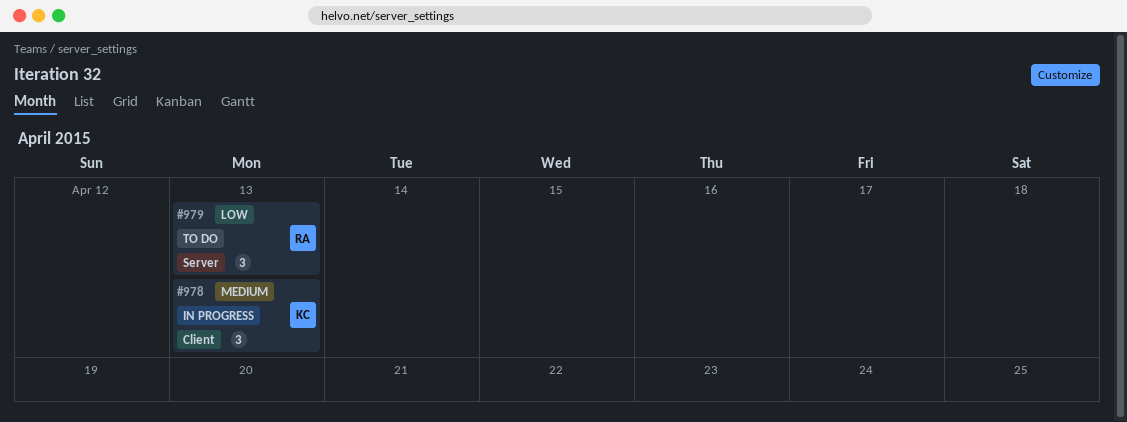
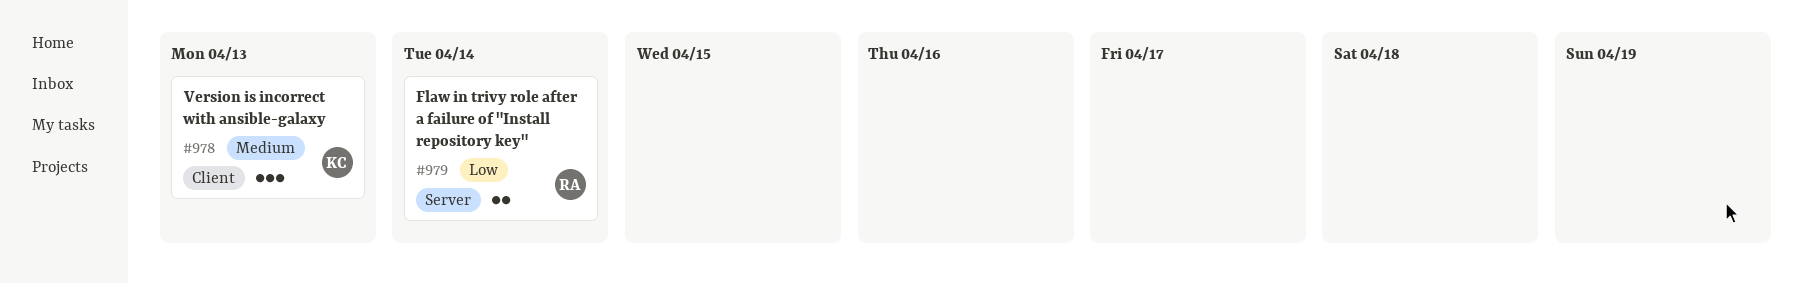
#979, estimate: 3 -> 2
#979, due: Apr 13 -> Apr 14

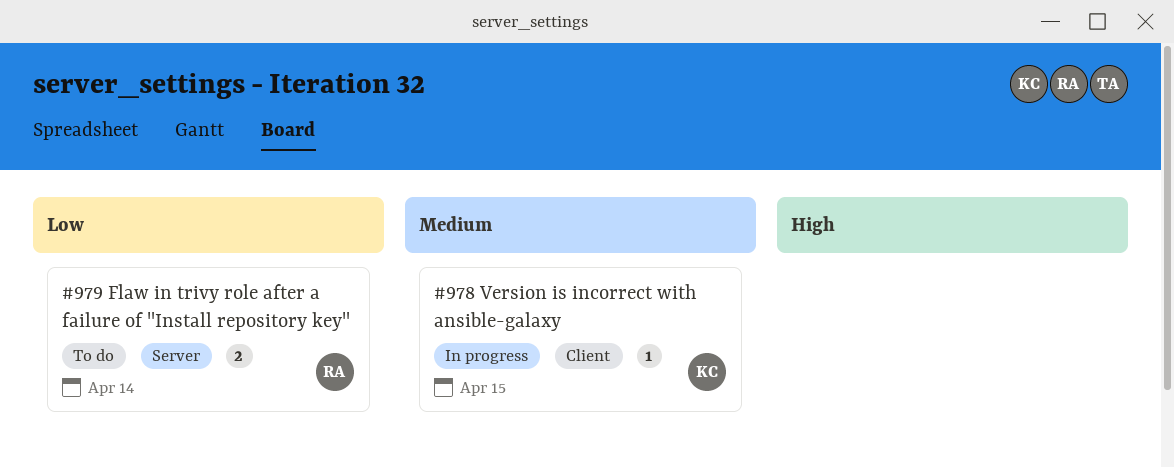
#978, estimate: 3 -> 1
#978, due: Apr 13 -> Apr 15

